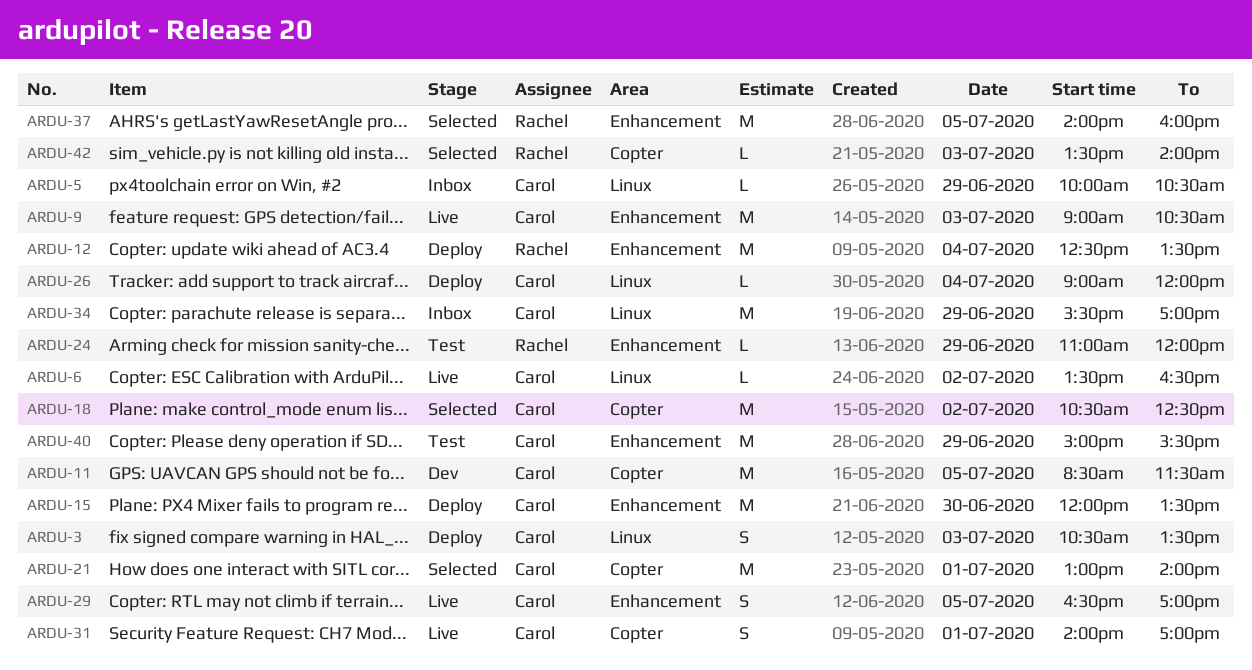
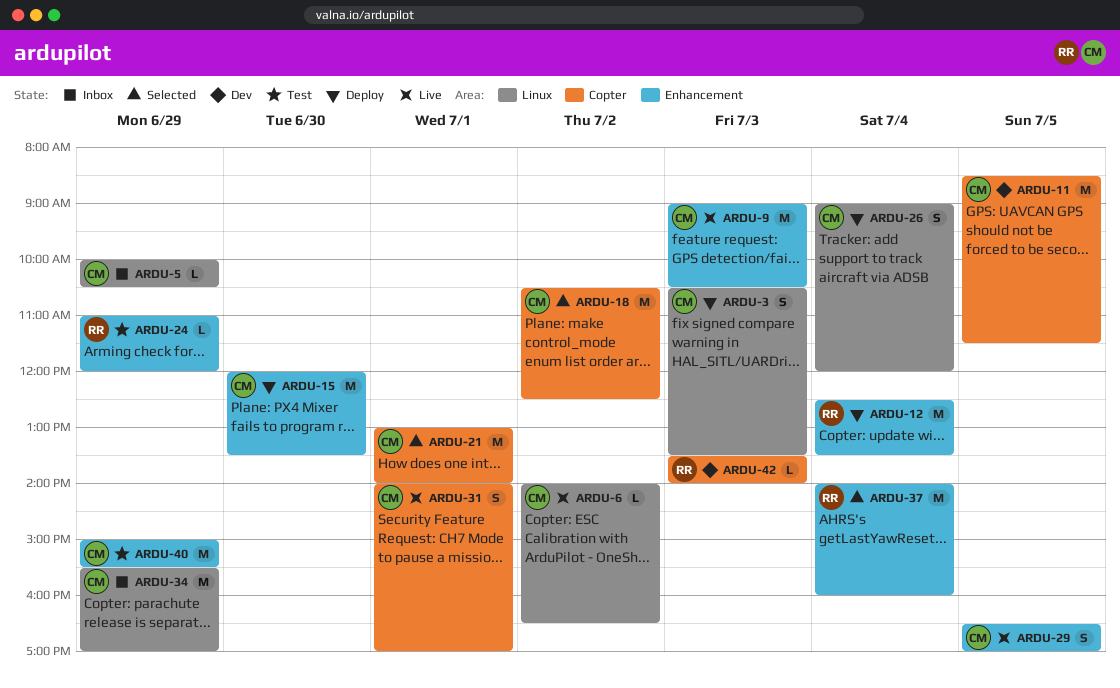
ARDU-6, begins: 13:30 -> 14:00
ARDU-26, estimate: L -> S
ARDU-37, day: Jul 5 -> Jul 4
ARDU-42, status: Selected -> Dev

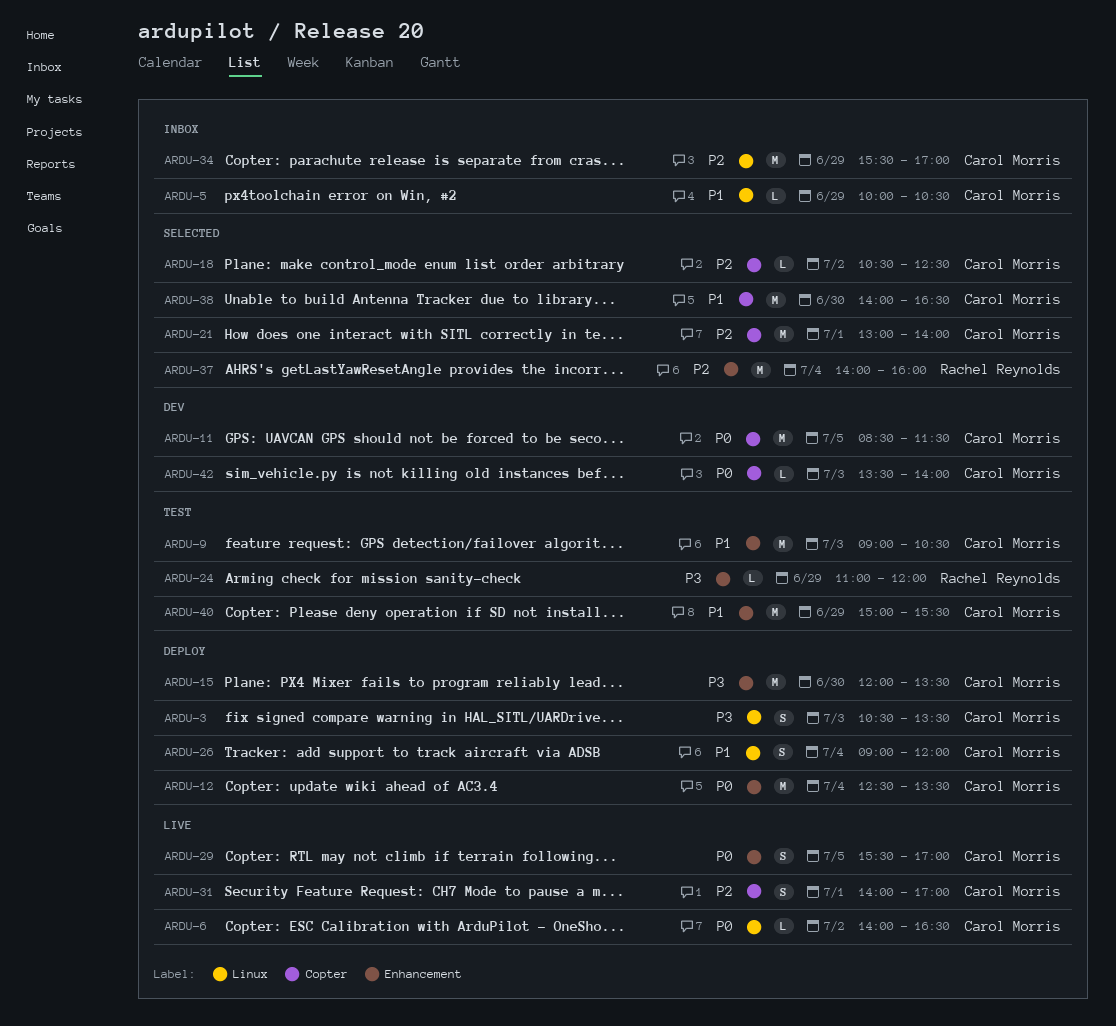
ARDU-9, status: Live -> Test
ARDU-12, owner: Rachel Reynolds -> Carol Morris
ARDU-18, estimate: M -> L
ARDU-29, begins: 16:30 -> 15:30
ARDU-38: none -> present
ARDU-42, owner: Rachel Reynolds -> Carol Morris

